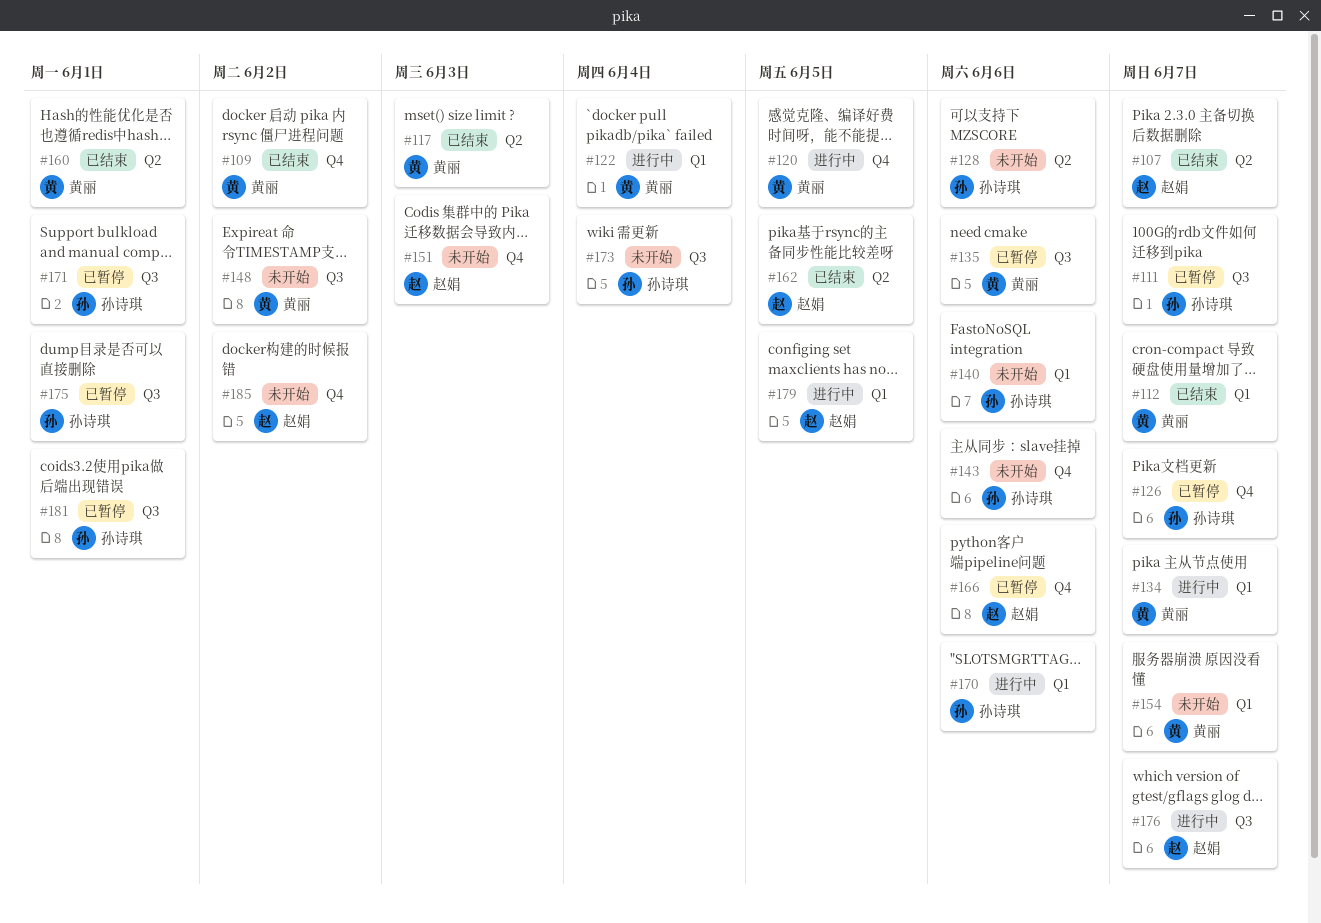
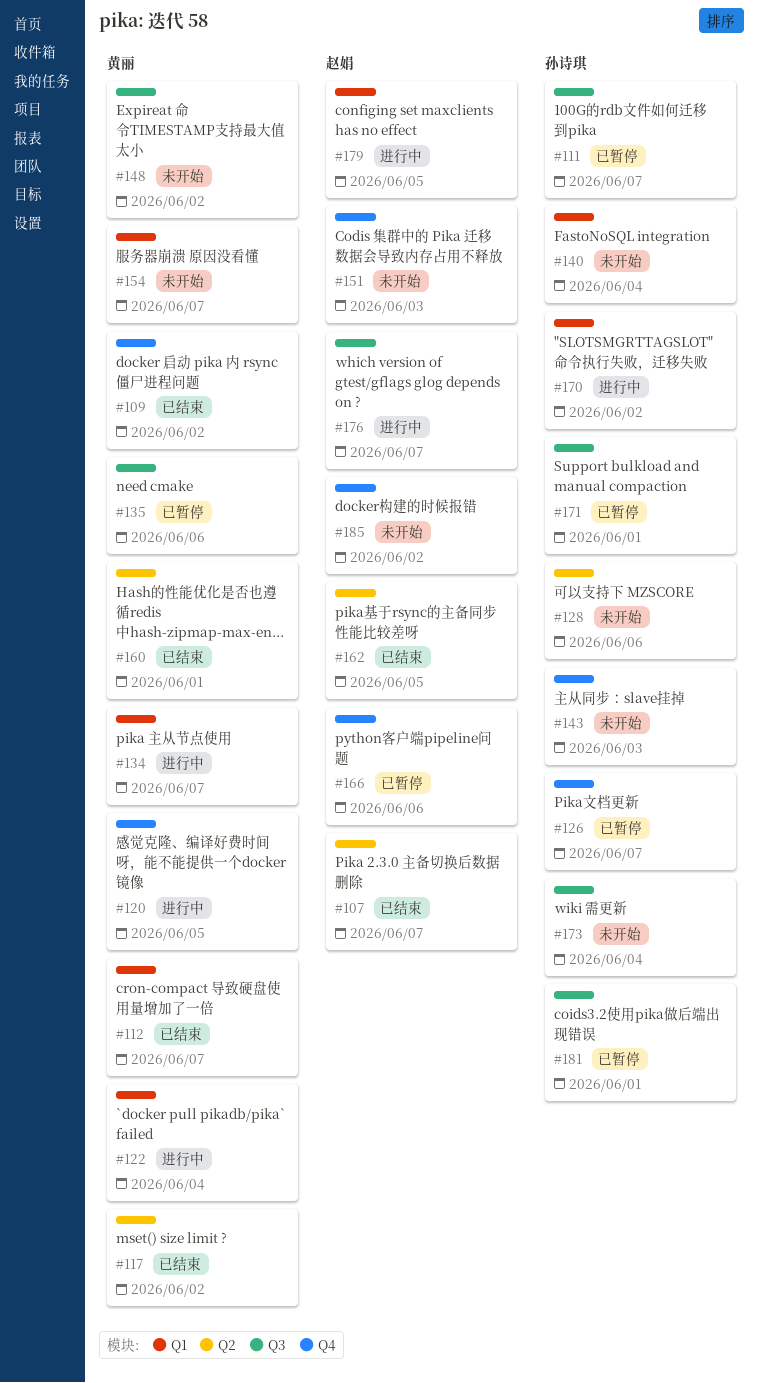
#117, due: Jun 3 -> Jun 2
#140, due: Jun 6 -> Jun 4
#143, due: Jun 6 -> Jun 3
#170, due: Jun 6 -> Jun 2
#175: present -> none

